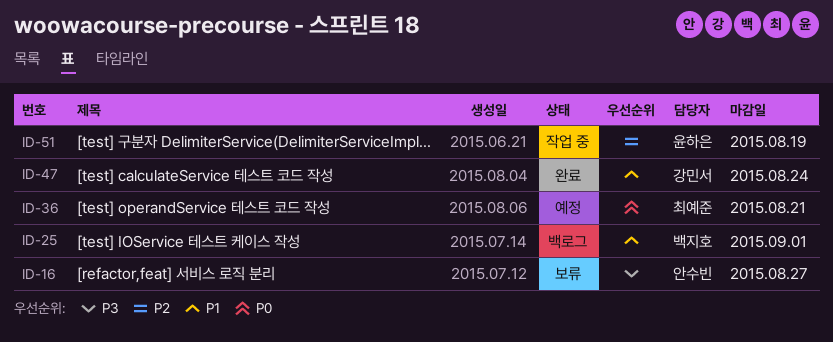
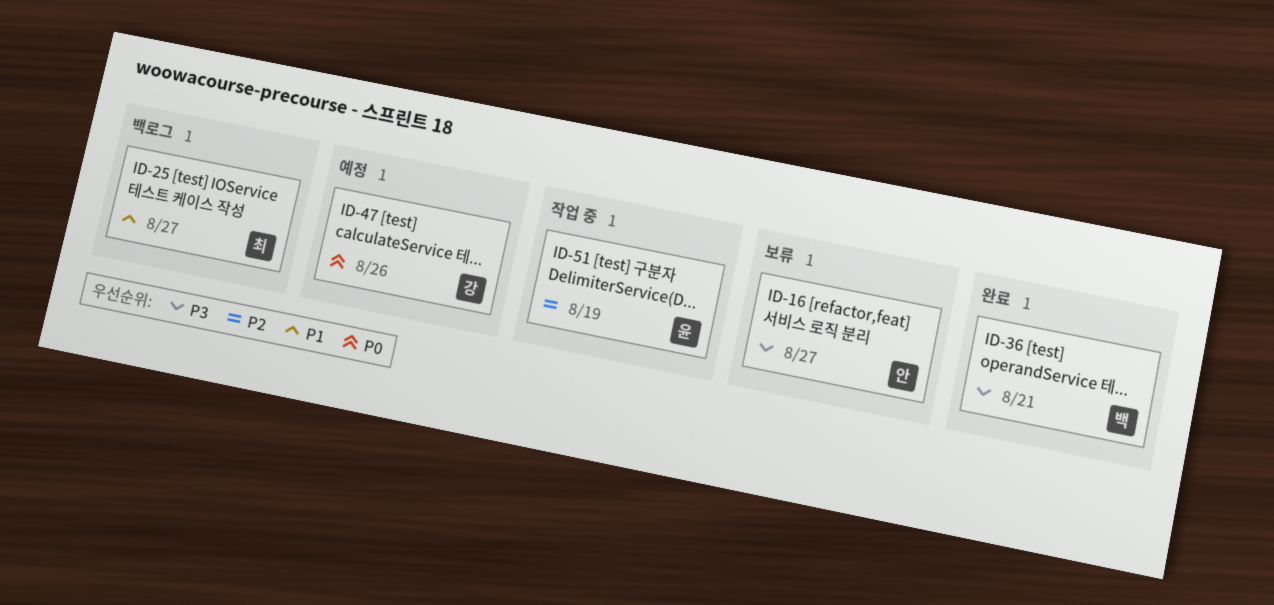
ID-25, owner: 백지호 -> 최예준
ID-25, due: Sep 1 -> Aug 27
ID-36, status: 예정 -> 완료
ID-36, owner: 최예준 -> 백지호
ID-36, priority: P0 -> P3
ID-47, status: 완료 -> 예정
ID-47, priority: P1 -> P0
ID-47, due: Aug 24 -> Aug 26

